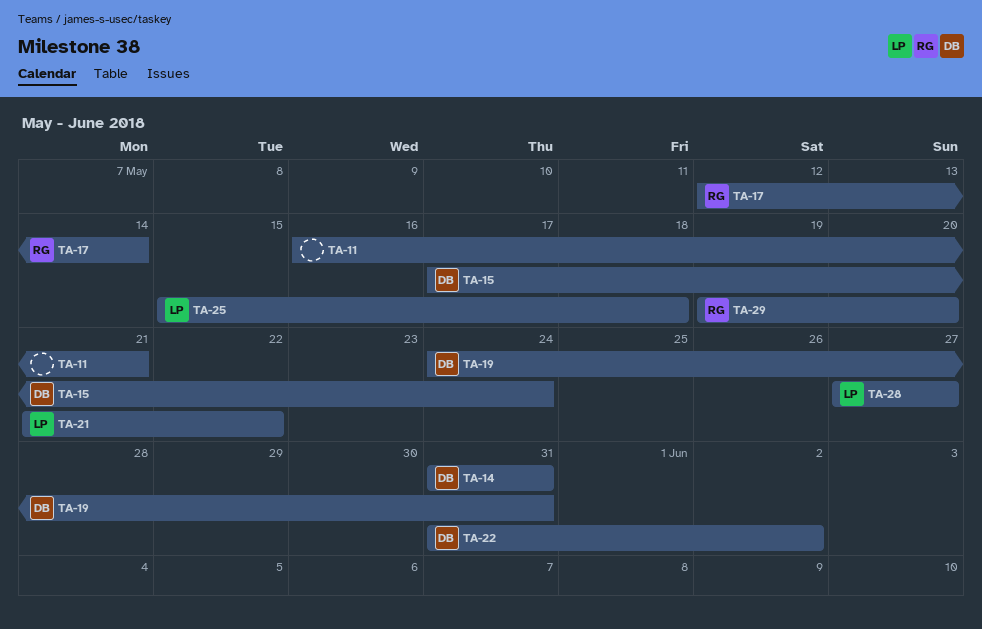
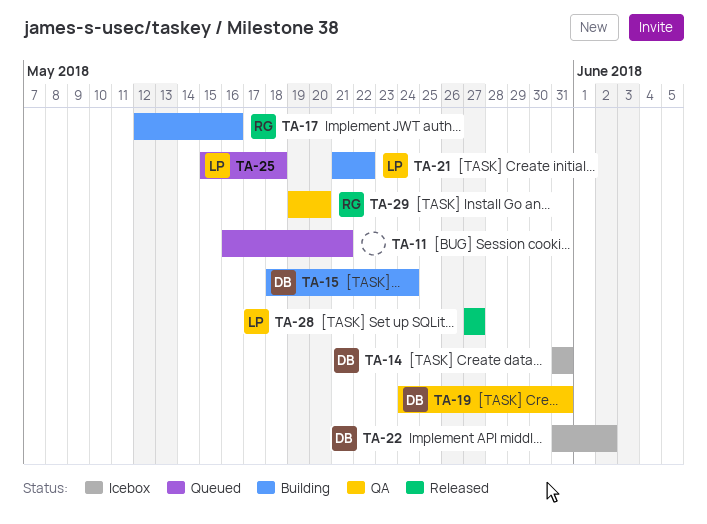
TA-15, start: May 17 -> May 18
TA-17, due: May 14 -> May 16

